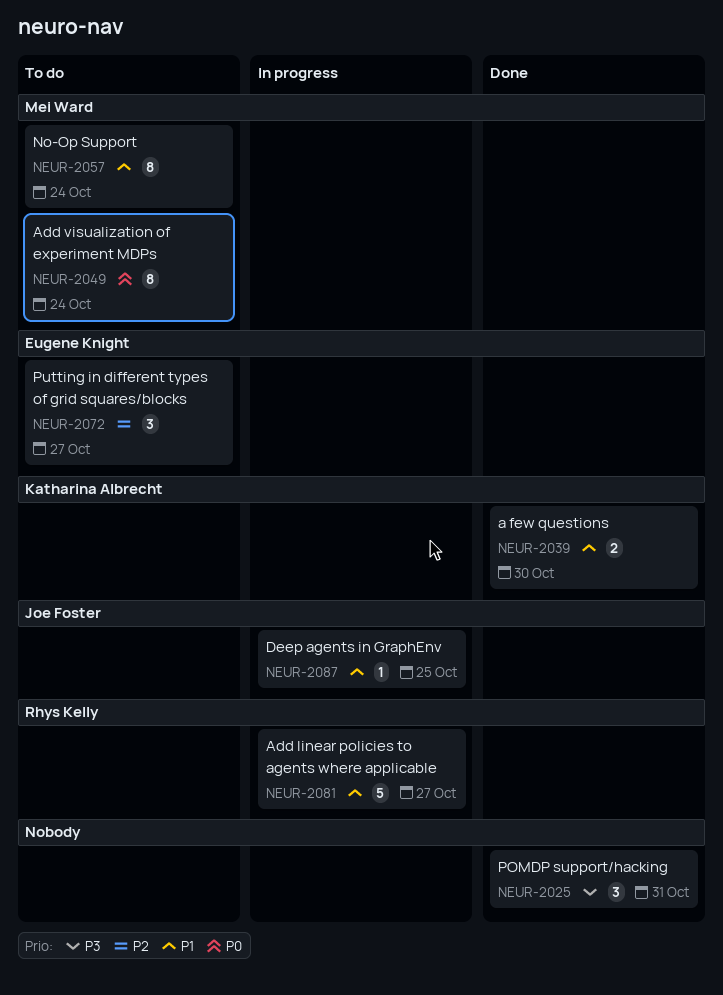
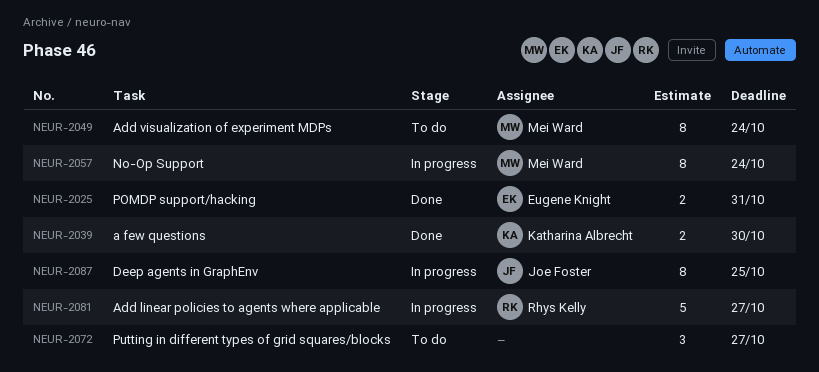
NEUR-2025, owner: none -> Eugene Knight
NEUR-2025, estimate: 3 -> 2
NEUR-2057, status: To do -> In progress
NEUR-2072, owner: Eugene Knight -> none
NEUR-2087, estimate: 1 -> 8

